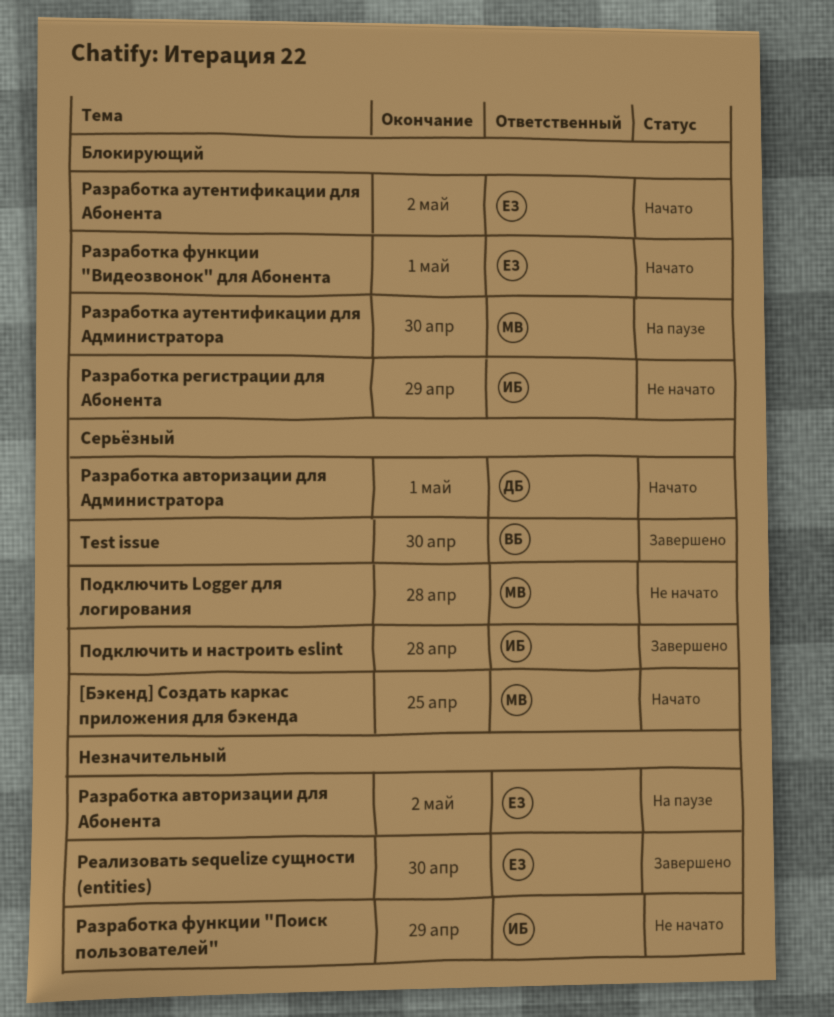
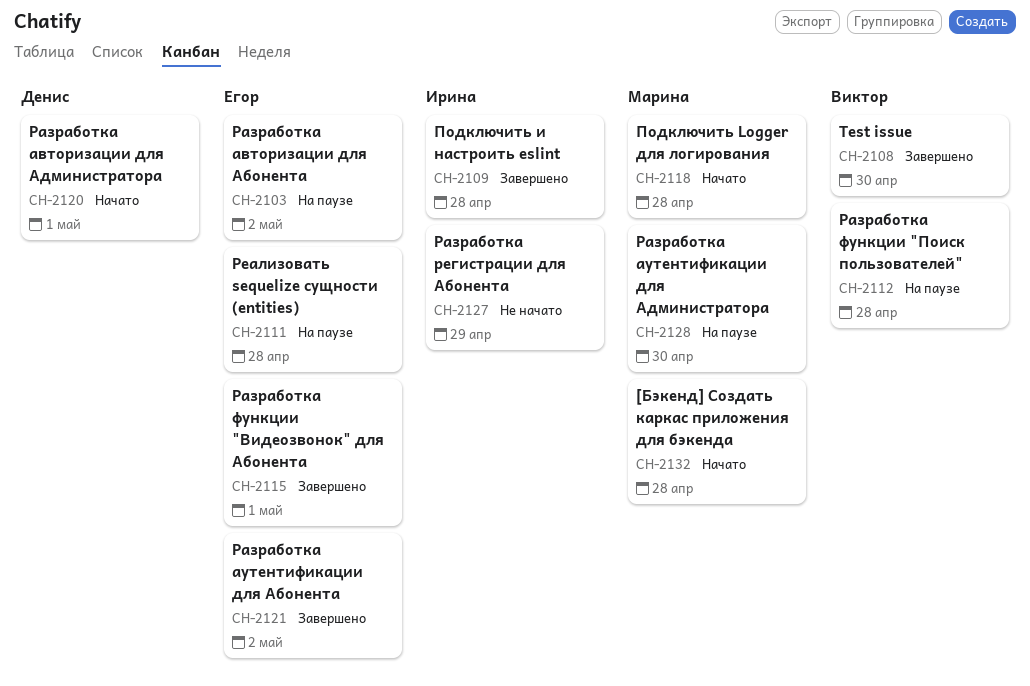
[Бэкенд] Создать каркас приложения для бэкенда, due: Apr 25 -> Apr 28
Подключить Logger для логирования, status: Не начато -> Начато
Разработка аутентификации для Абонента, status: Начато -> Завершено
Разработка функции "Видеозвонок" для Абонента, status: Начато -> Завершено
Разработка функции "Поиск пользователей", status: Не начато -> На паузе
Разработка функции "Поиск пользователей", owner: Ирина -> Виктор
Разработка функции "Поиск пользователей", due: Apr 29 -> Apr 28
Реализовать sequelize сущности (entities), status: Завершено -> На паузе
Реализовать sequelize сущности (entities), due: Apr 30 -> Apr 28

